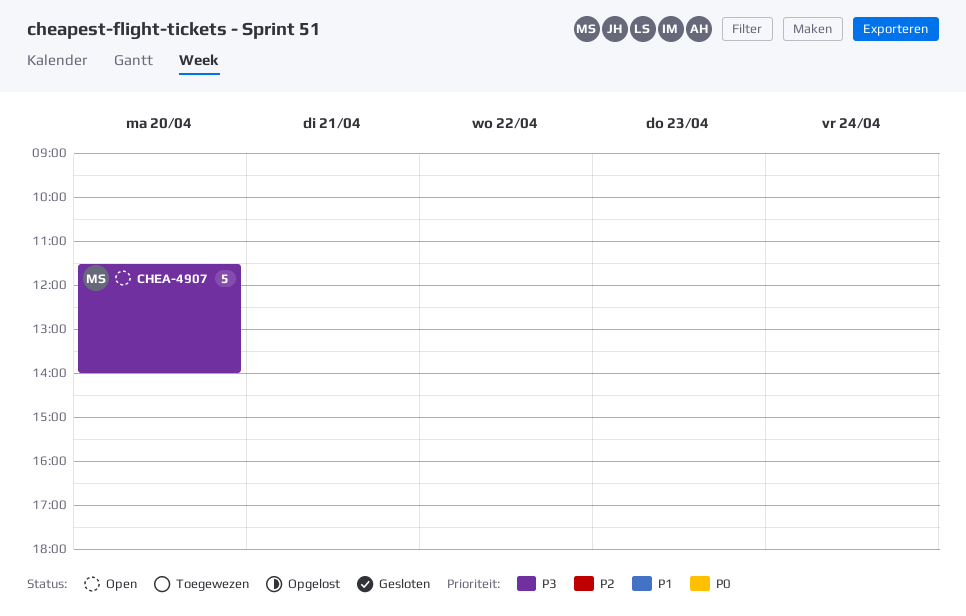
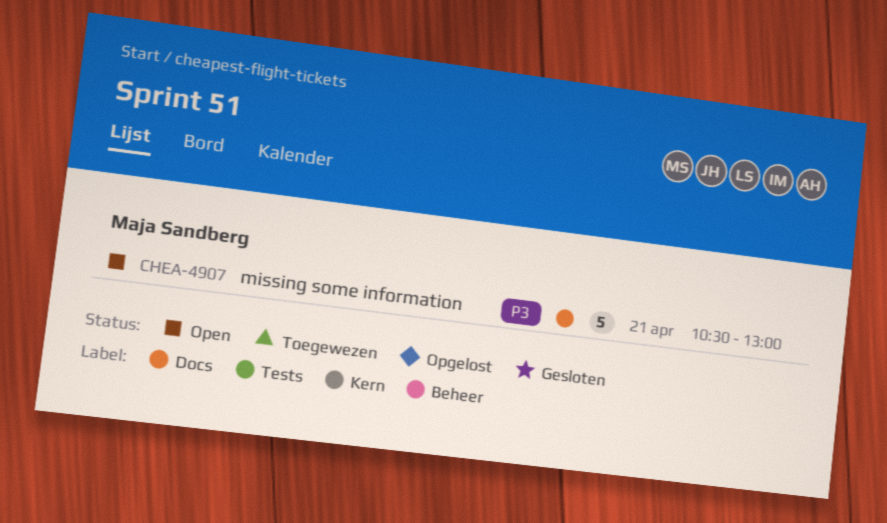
CHEA-4907, day: Apr 20 -> Apr 21
CHEA-4907, begins: 11:30 -> 10:30
CHEA-4907, ends: 14:00 -> 13:00

